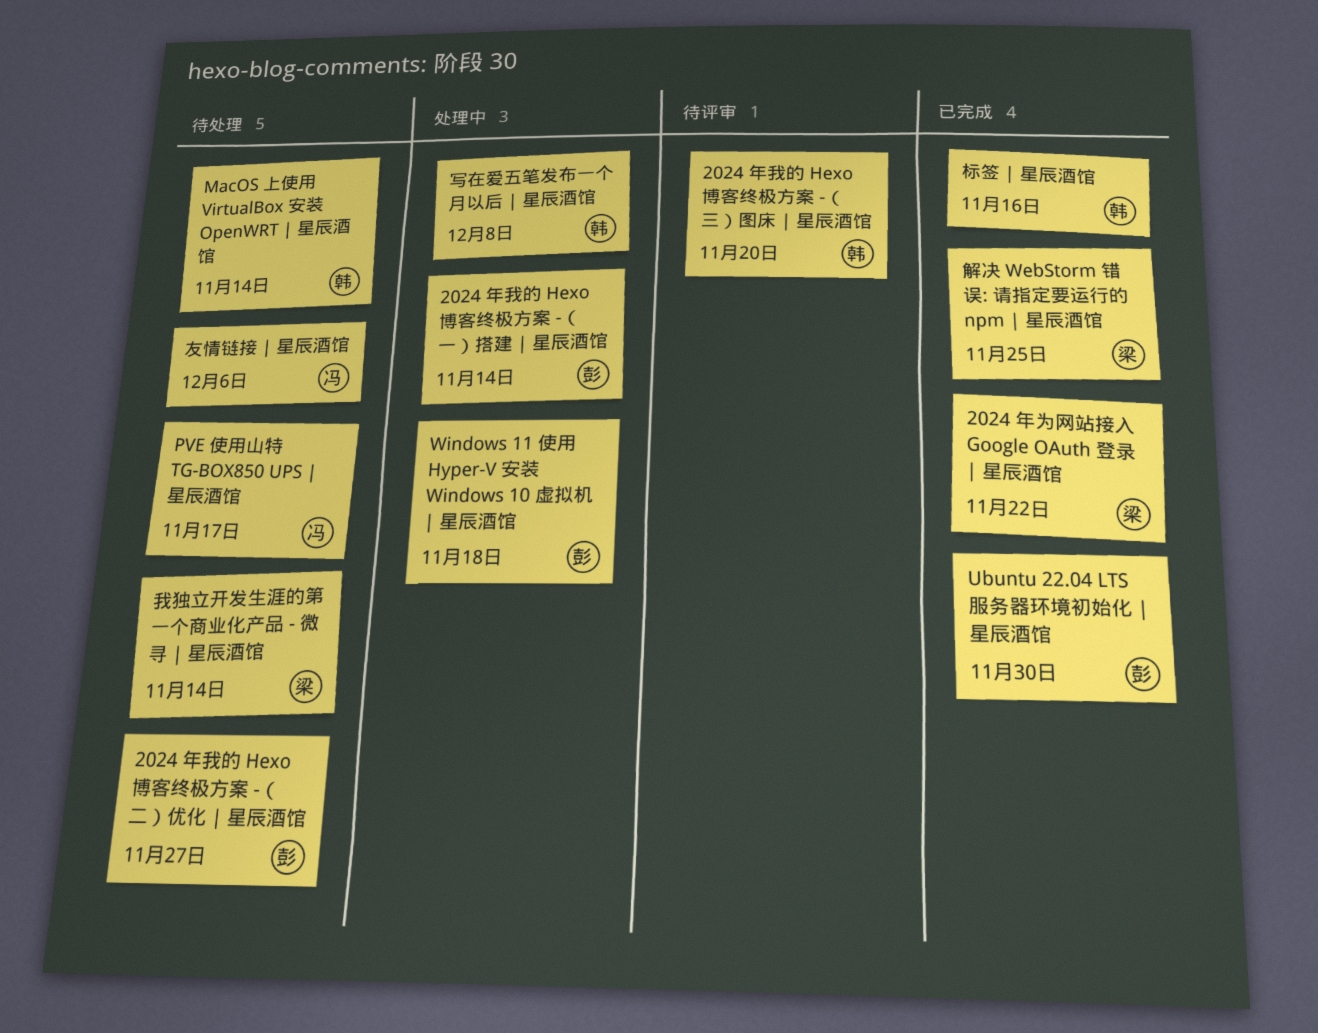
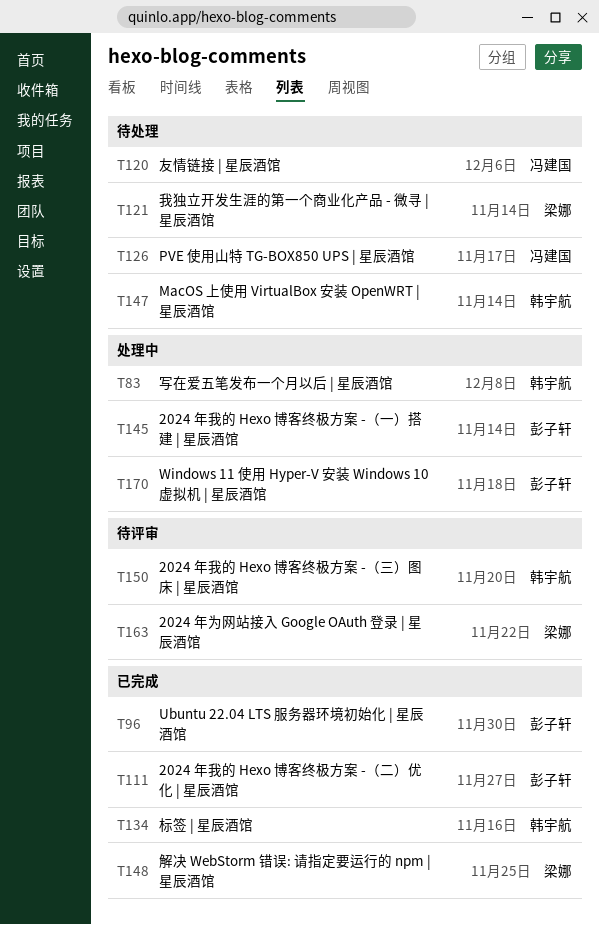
2024 年为网站接入 Google OAuth 登录 | 星辰酒馆, status: 已完成 -> 待评审
2024 年我的 Hexo 博客终极方案 -（二）优化 | 星辰酒馆, status: 待处理 -> 已完成

